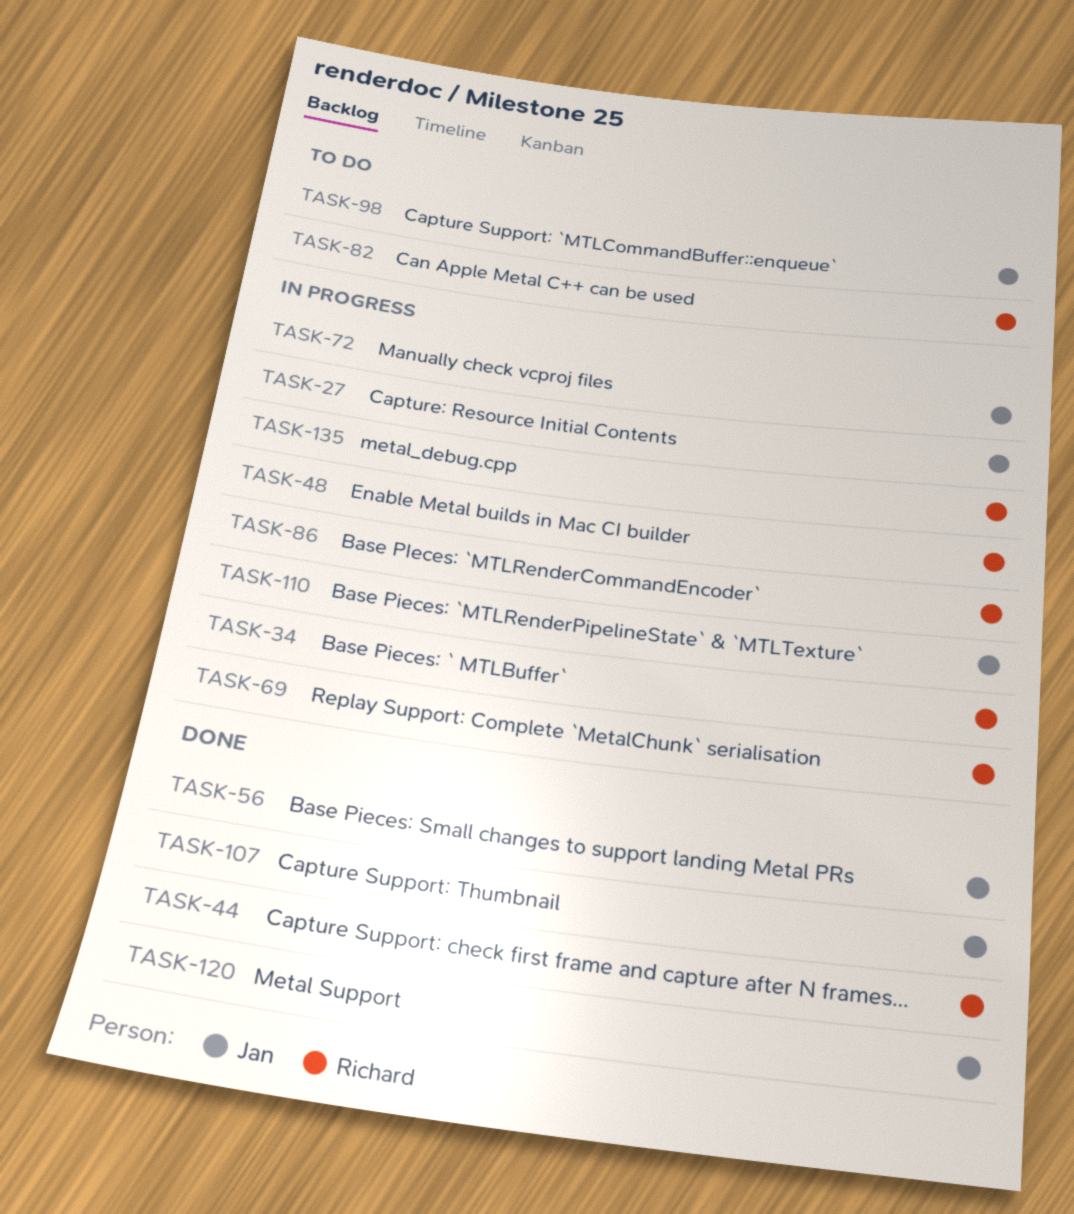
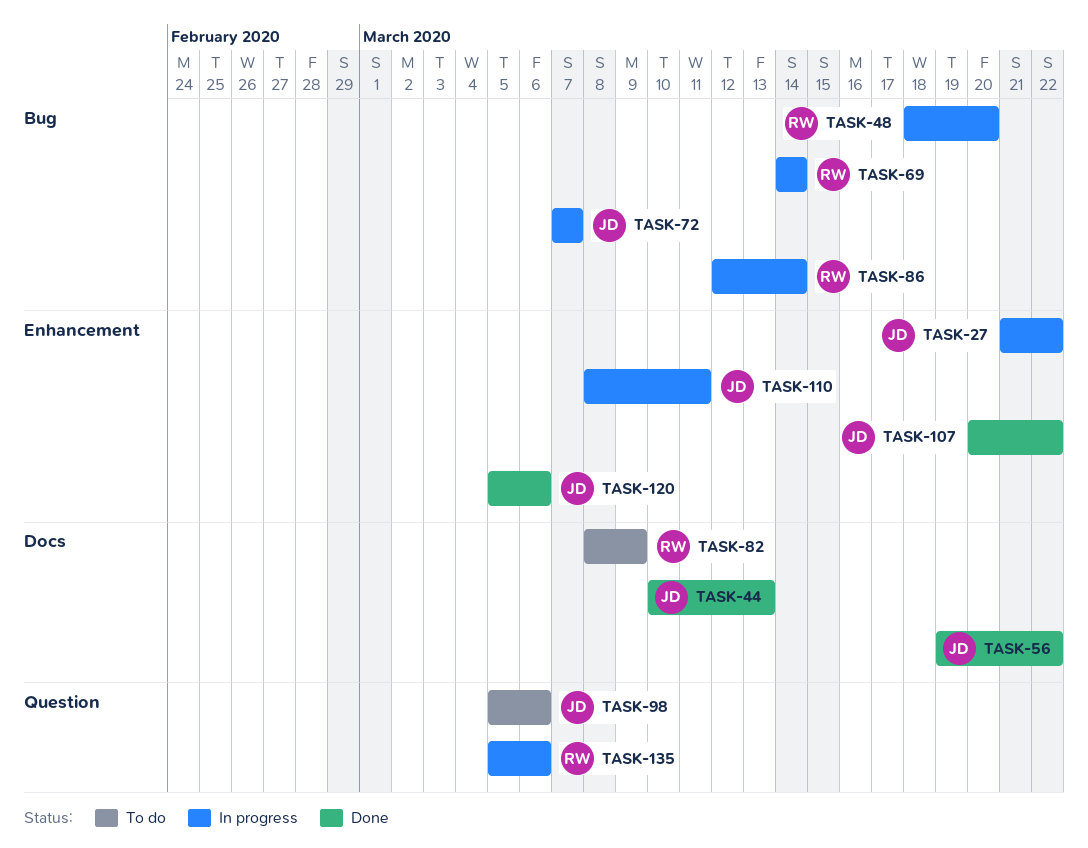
TASK-34: present -> none
TASK-44, owner: Richard -> Jan

